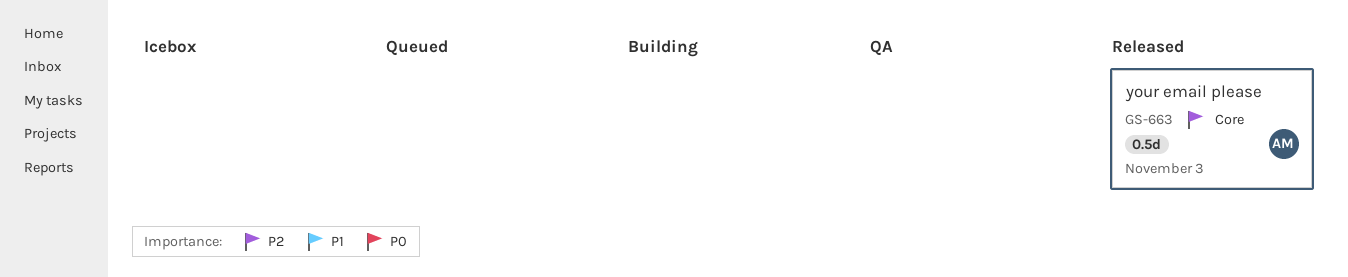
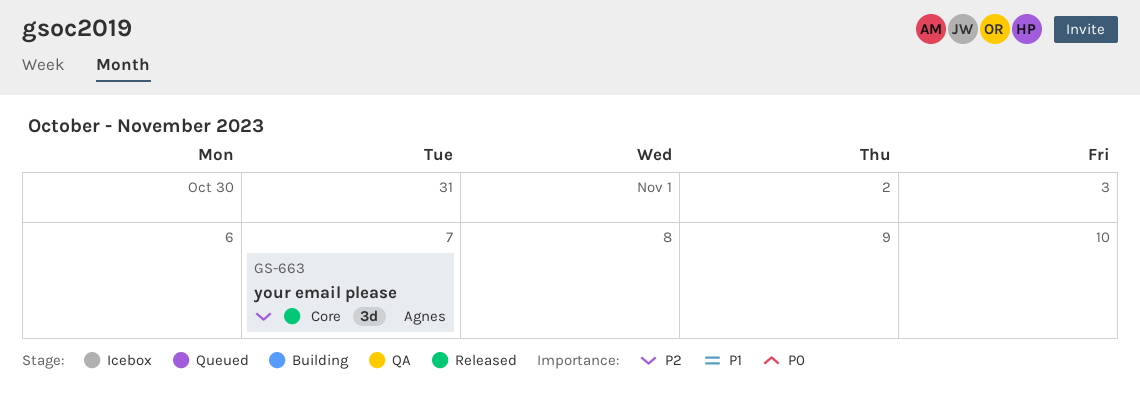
GS-663, estimate: 0.5d -> 3d
GS-663, due: Nov 3 -> Nov 7

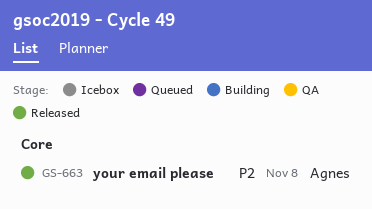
GS-663, due: Nov 7 -> Nov 8

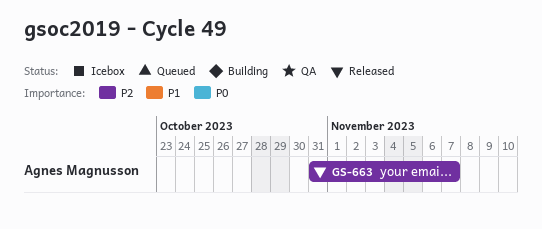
GS-663, due: Nov 8 -> Nov 7

